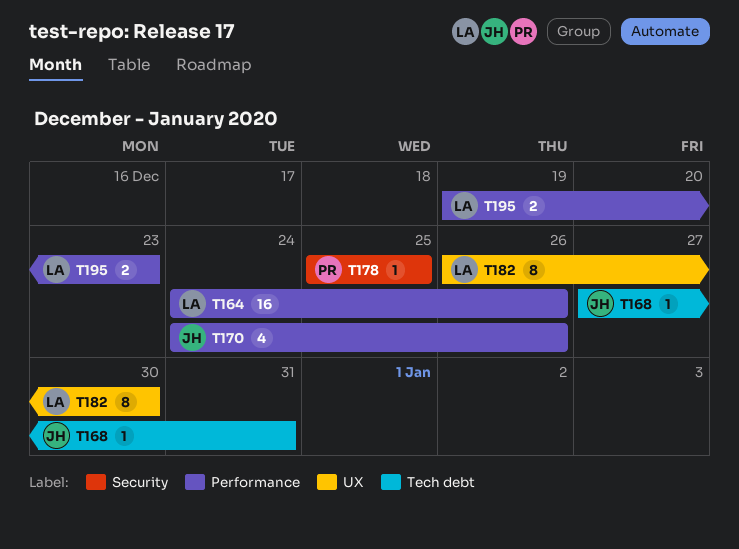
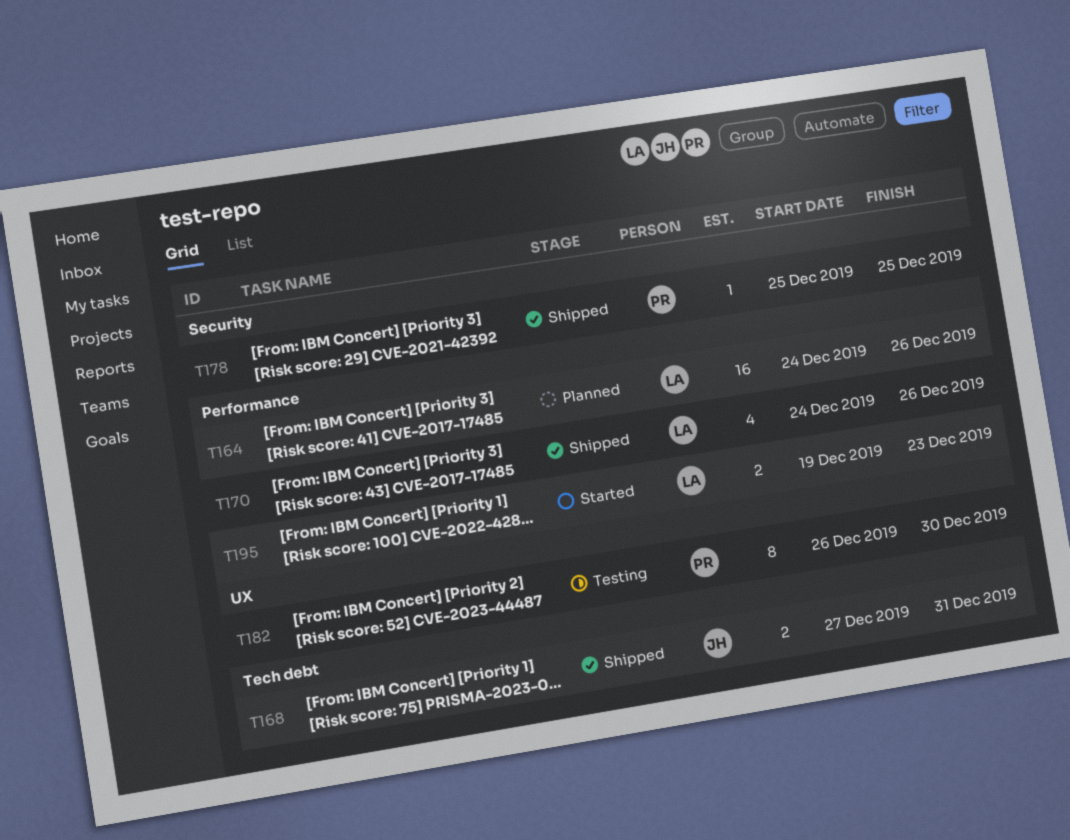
T168, estimate: 1 -> 2
T170, owner: JH -> LA
T182, owner: LA -> PR

